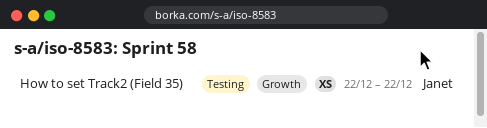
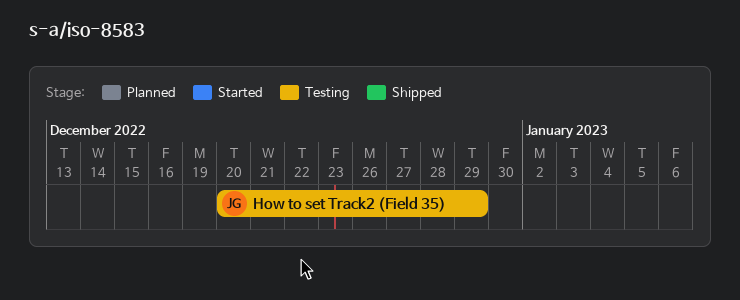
How to set Track2 (Field 35), start: Dec 22 -> Dec 20
How to set Track2 (Field 35), due: Dec 22 -> Dec 29

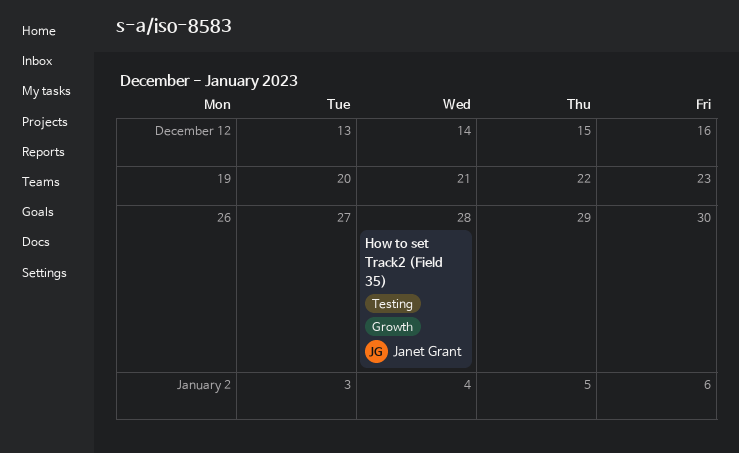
How to set Track2 (Field 35), due: Dec 29 -> Dec 28

